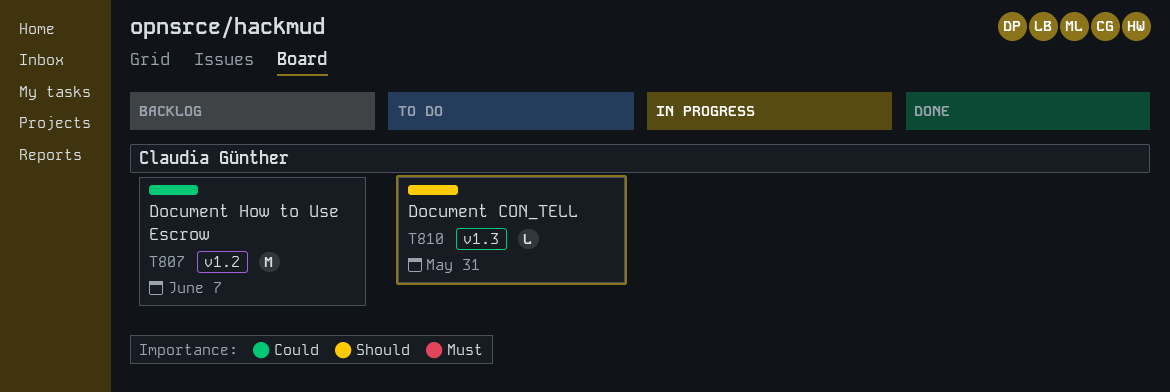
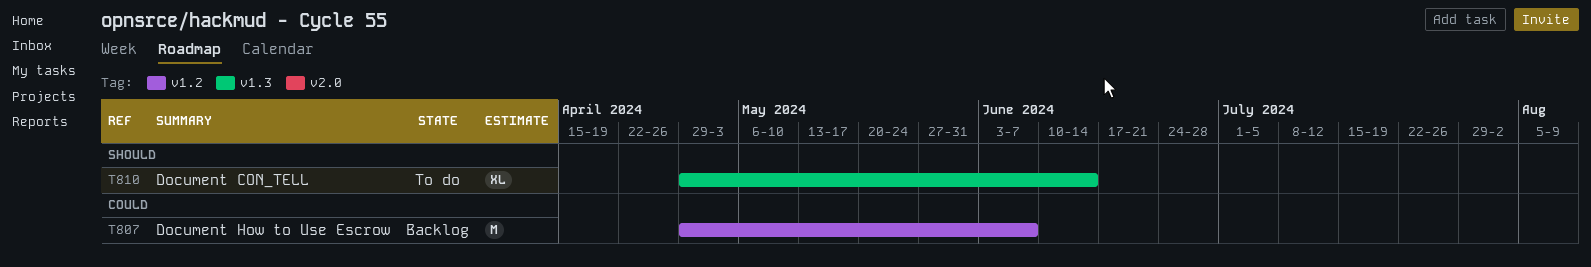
T810, estimate: L -> XL
T810, due: May 31 -> Jun 14

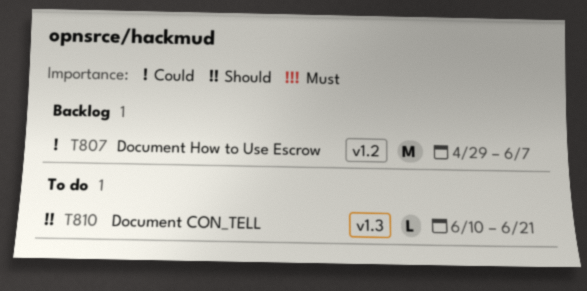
T810, estimate: XL -> L
T810, start: Apr 29 -> Jun 10
T810, due: Jun 14 -> Jun 21

